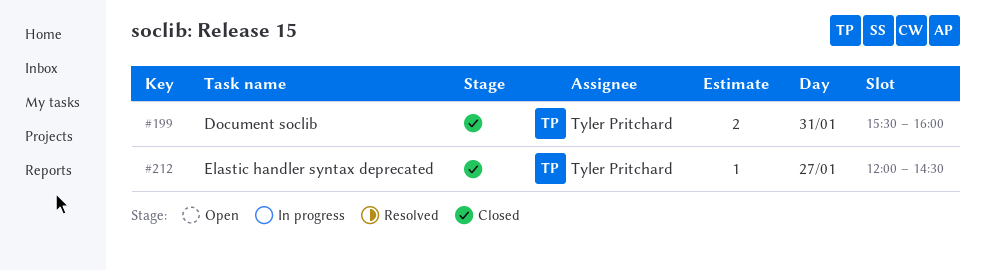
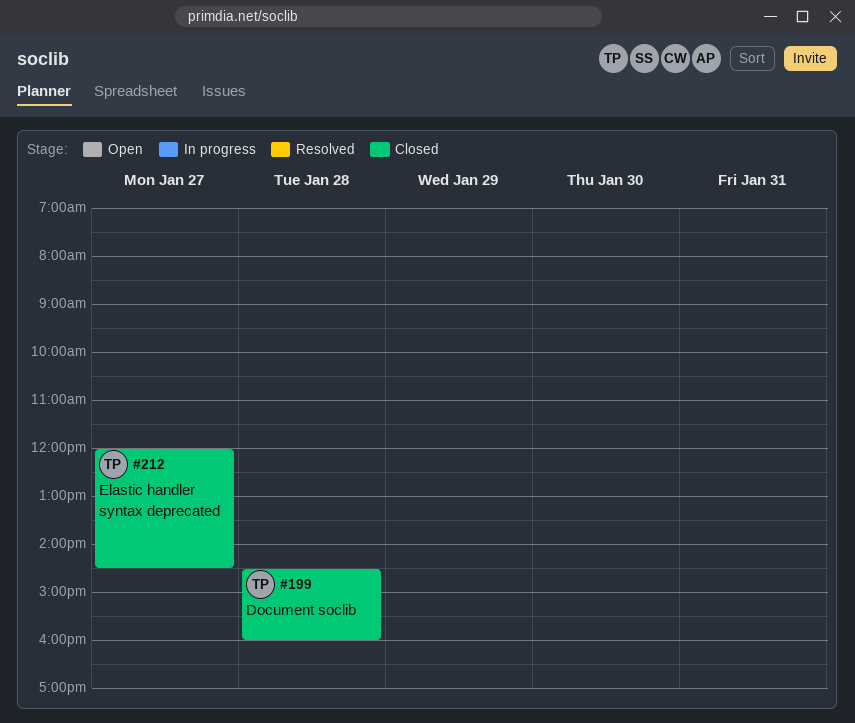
#199, day: Jan 31 -> Jan 28
#199, begins: 15:30 -> 14:30

